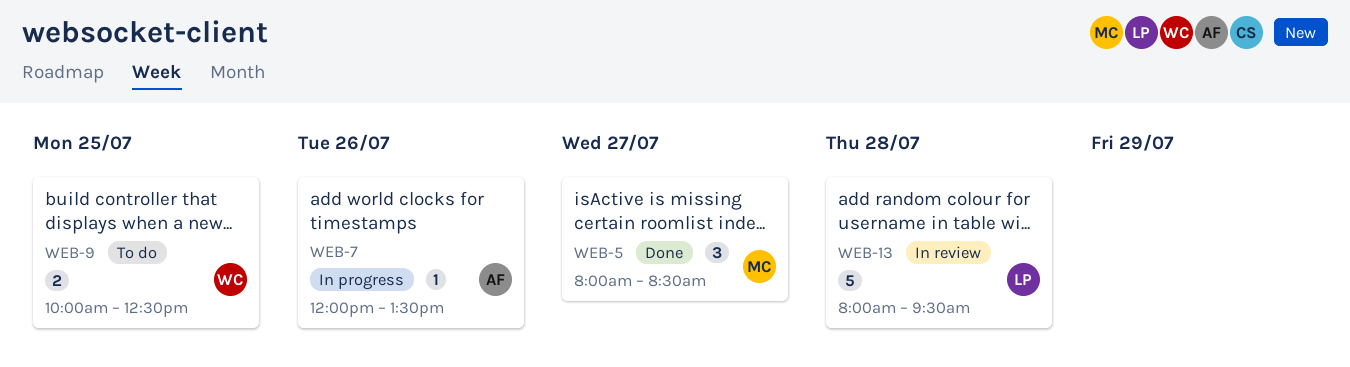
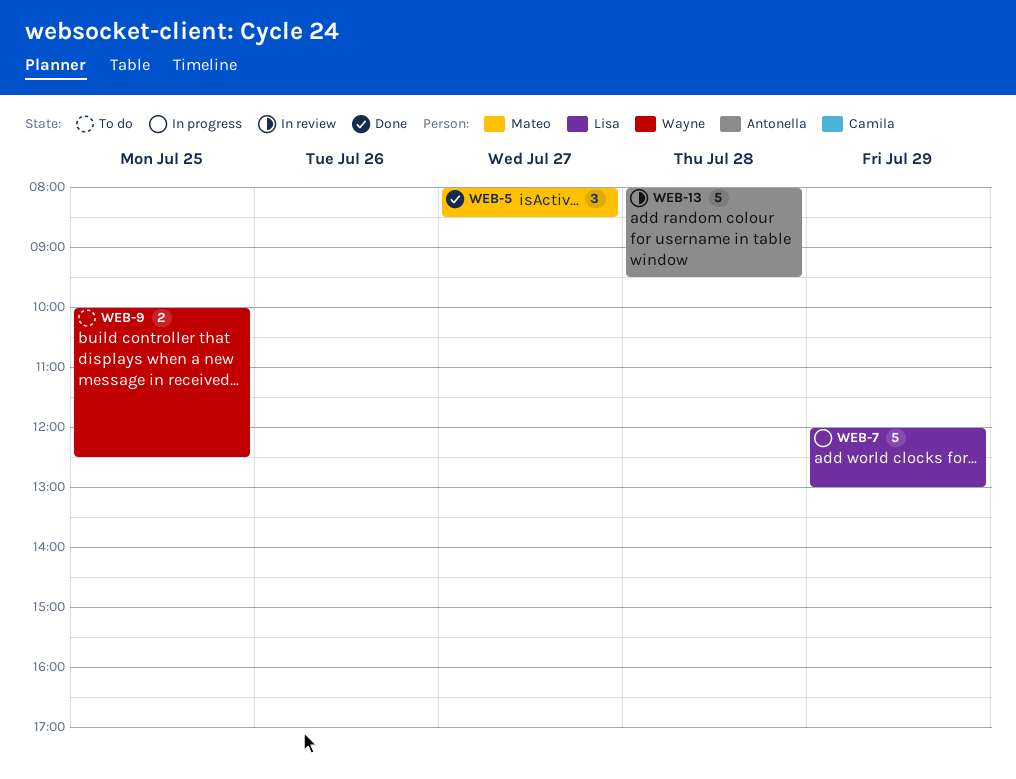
WEB-7, owner: Antonella -> Lisa
WEB-7, estimate: 1 -> 5
WEB-7, day: Jul 26 -> Jul 29
WEB-7, ends: 13:30 -> 13:00
WEB-13, owner: Lisa -> Antonella

